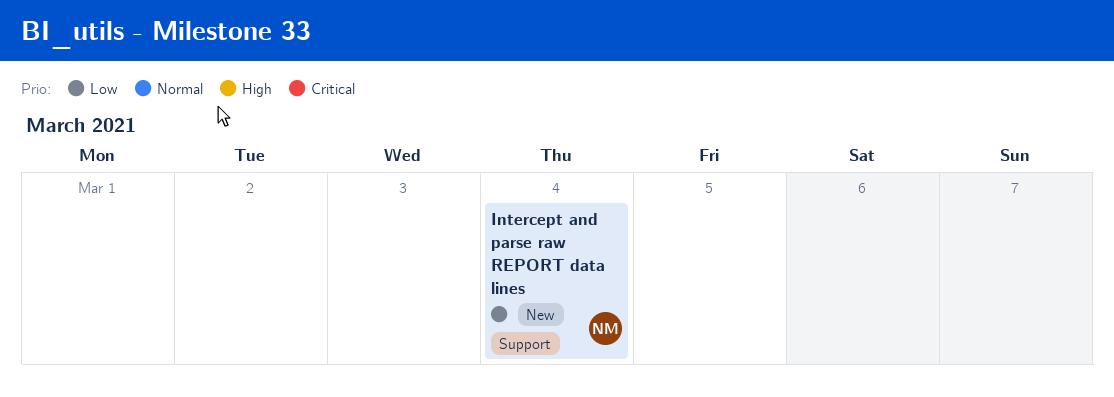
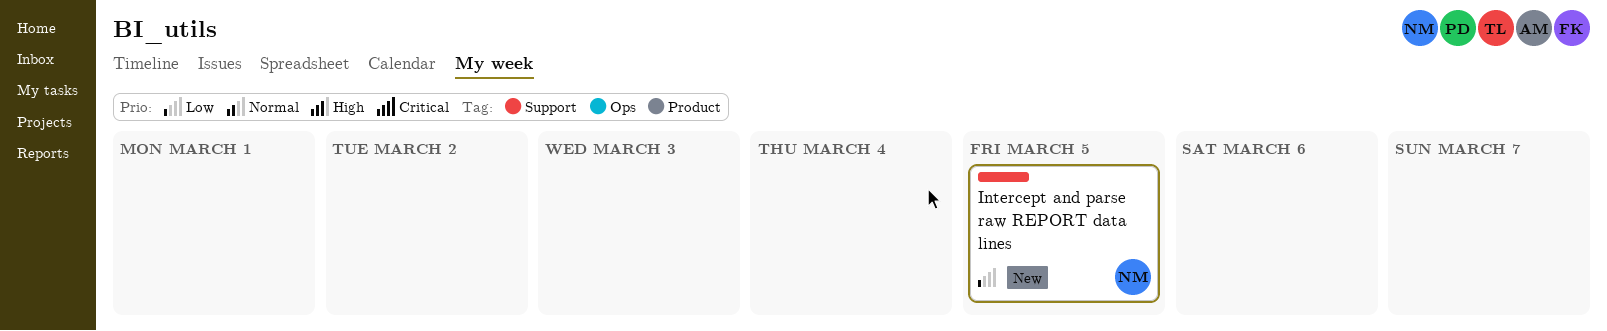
Intercept and parse raw REPORT data lines, due: Mar 4 -> Mar 5

